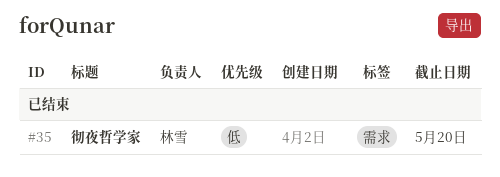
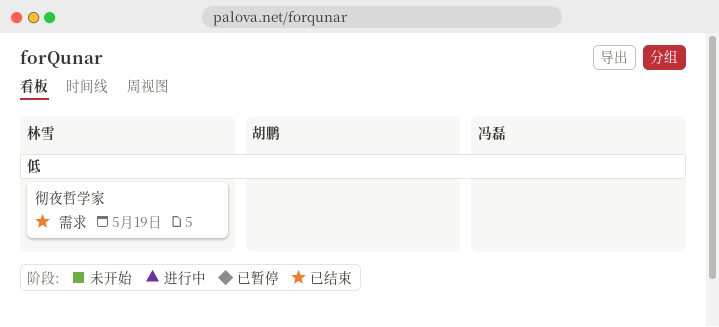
彻夜哲学家, due: May 20 -> May 19

